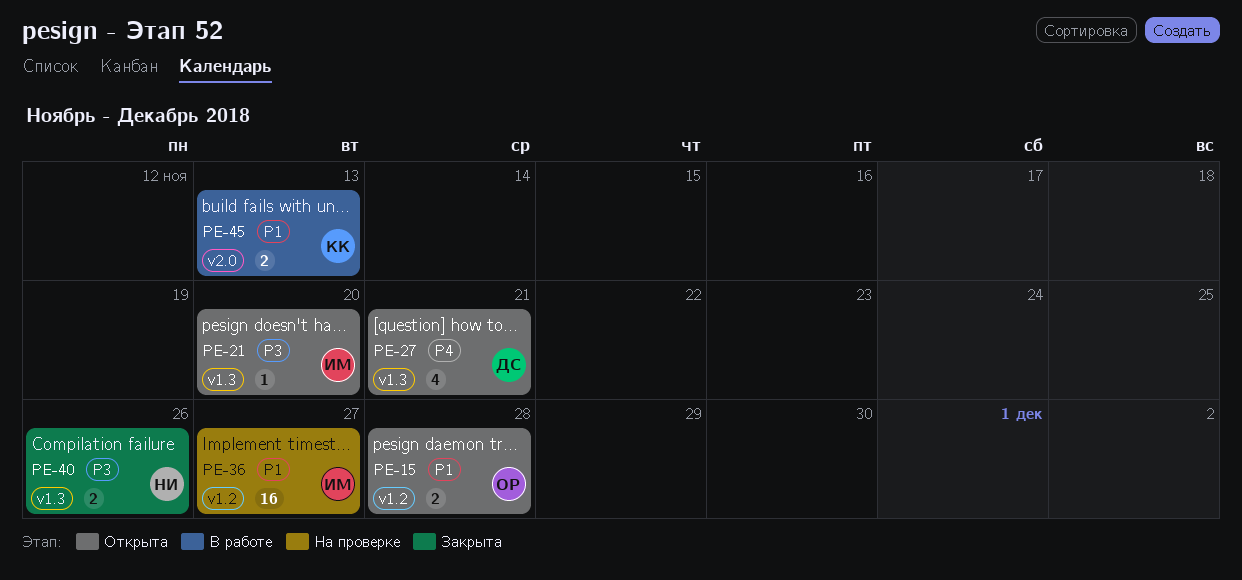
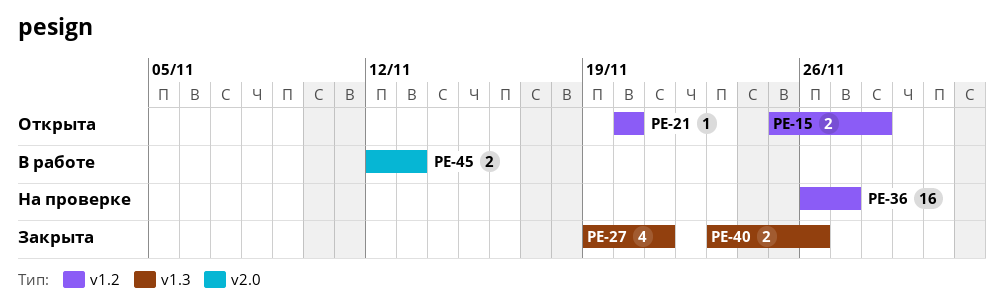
PE-21, label: v1.3 -> v1.2
PE-27, status: Открыта -> Закрыта

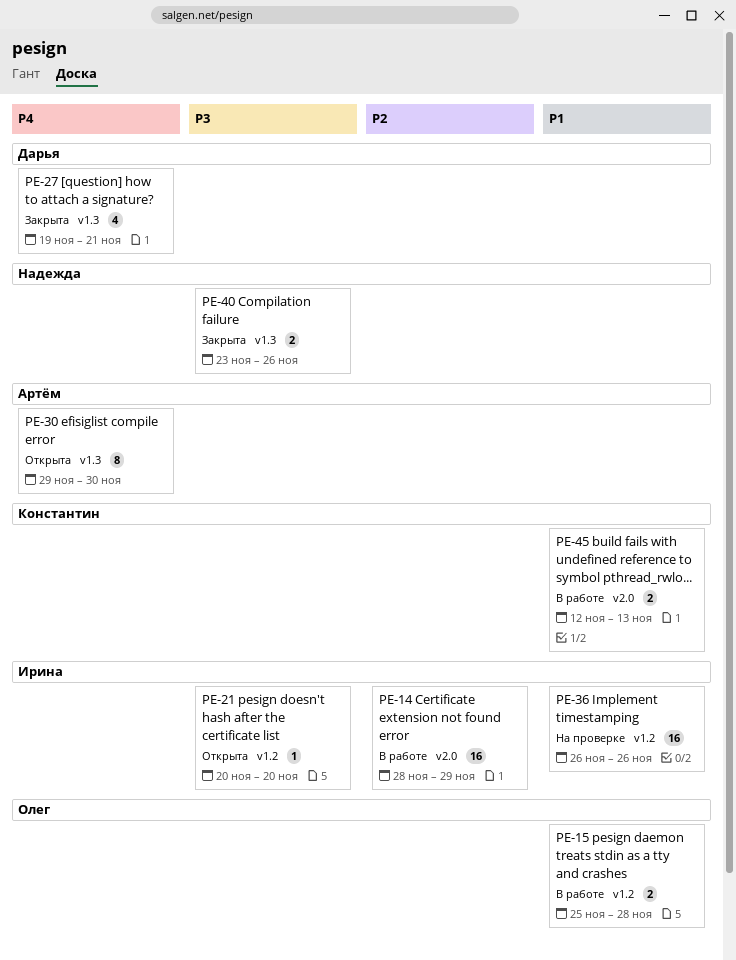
PE-14: none -> present
PE-15, status: Открыта -> В работе
PE-30: none -> present
PE-36, due: Nov 27 -> Nov 26

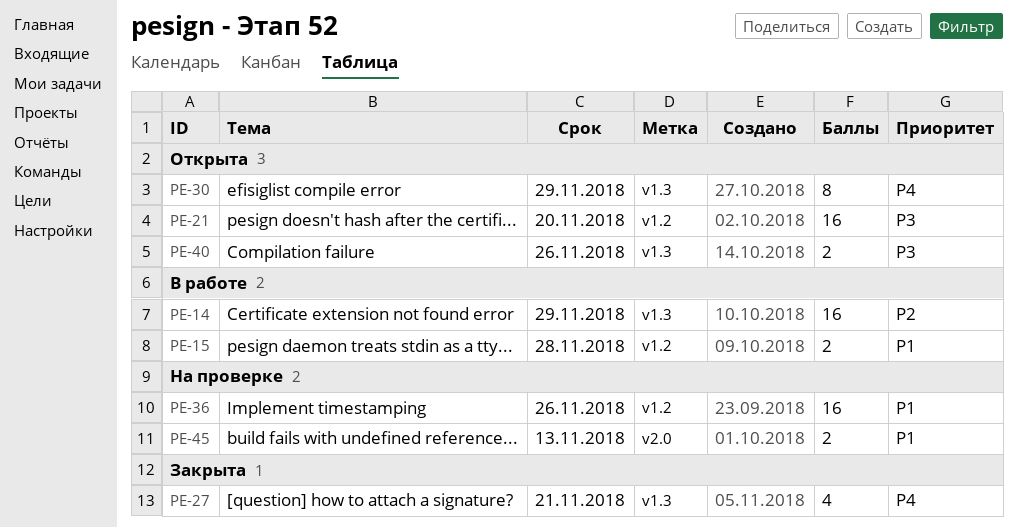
PE-14, label: v2.0 -> v1.3
PE-21, estimate: 1 -> 16
PE-30, due: Nov 30 -> Nov 29
PE-40, status: Закрыта -> Открыта
PE-45, status: В работе -> На проверке

